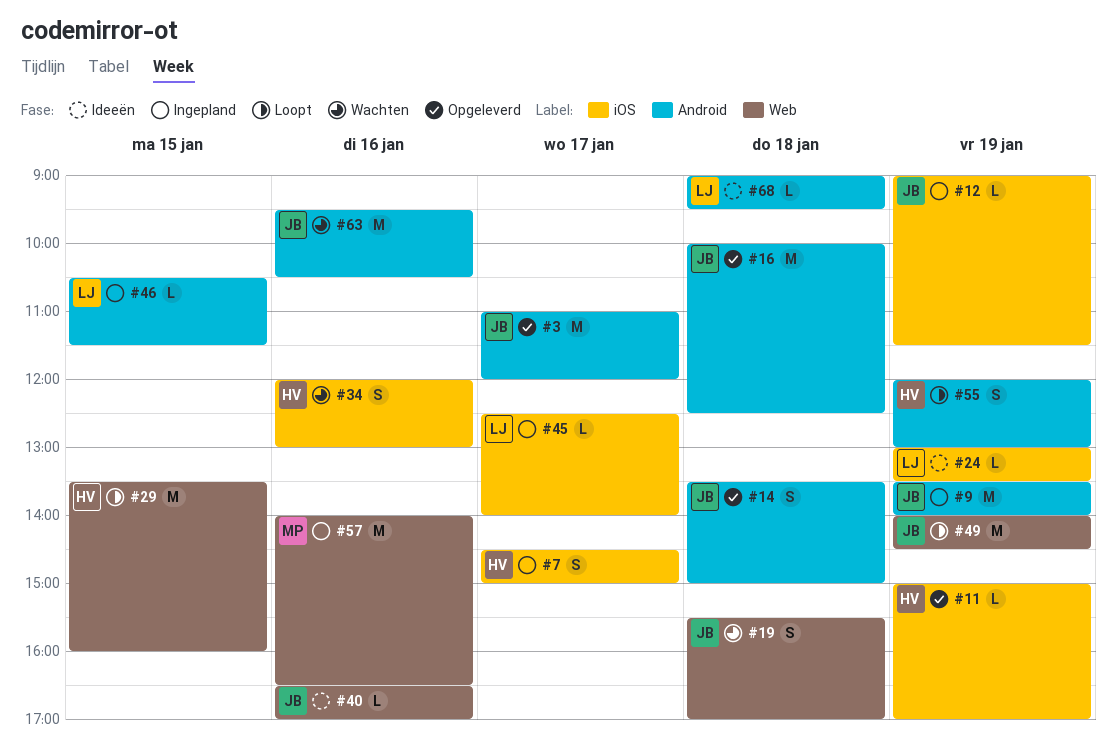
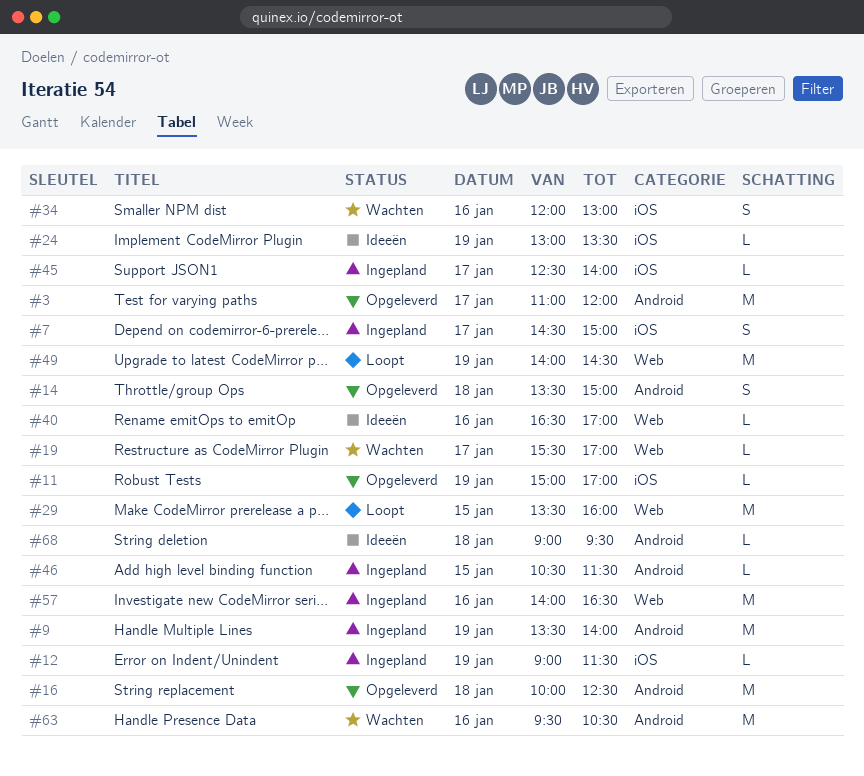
#19, estimate: S -> L
#19, day: Jan 18 -> Jan 17
#55: present -> none

